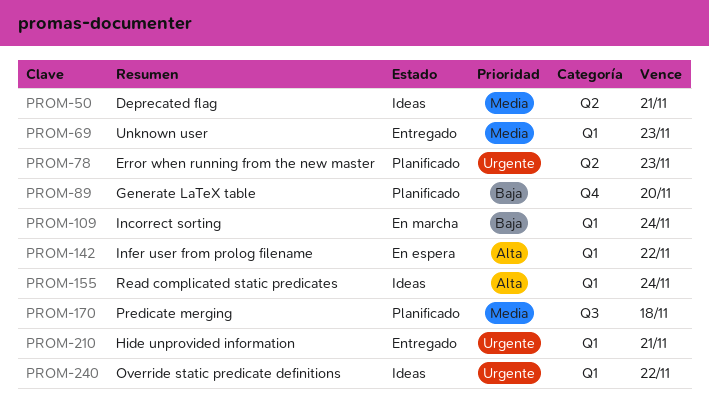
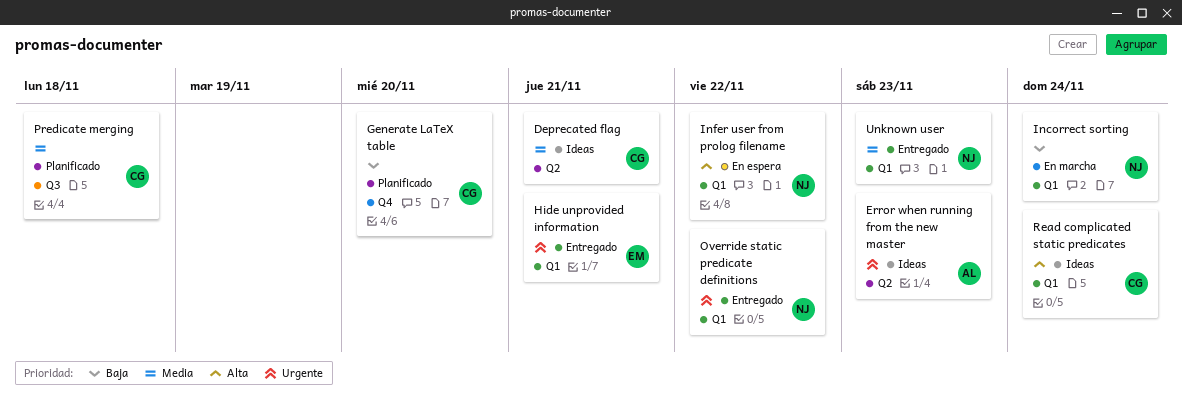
Error when running from the new master, status: Planificado -> Ideas
Override static predicate definitions, status: Ideas -> Entregado

